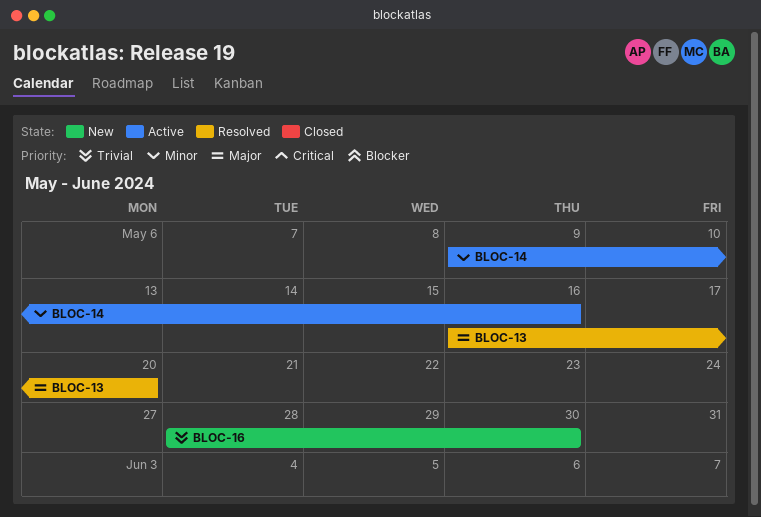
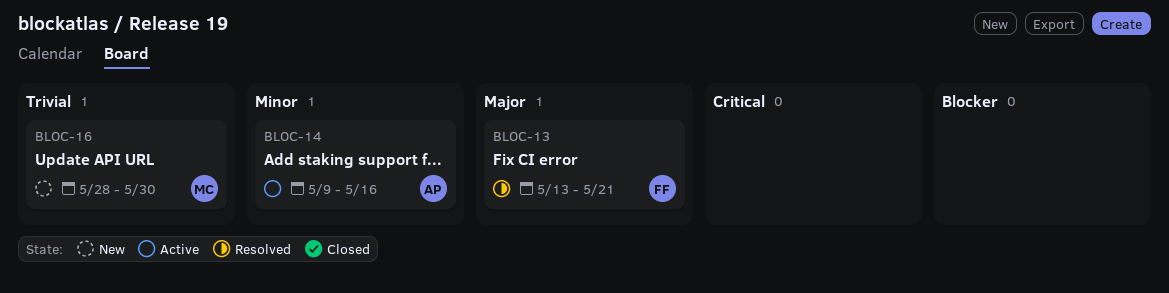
BLOC-13, start: May 16 -> May 13
BLOC-13, due: May 20 -> May 21

